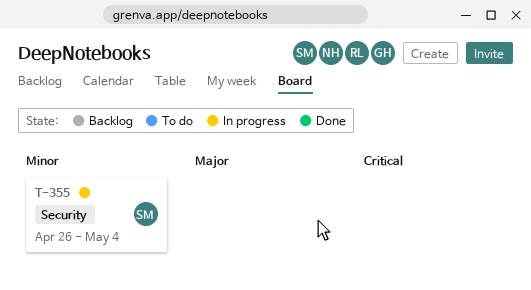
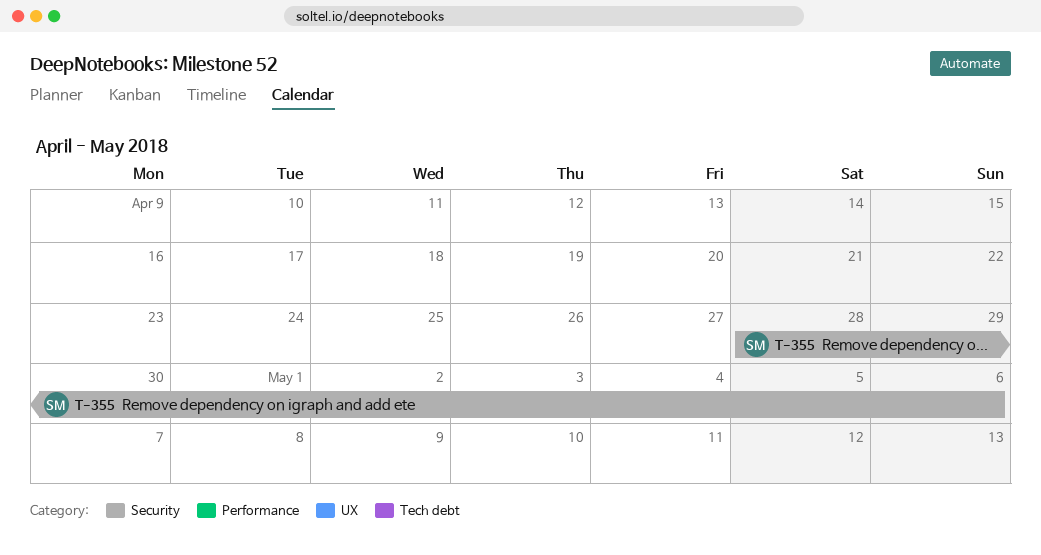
T-355, start: Apr 26 -> Apr 28
T-355, due: May 4 -> May 6

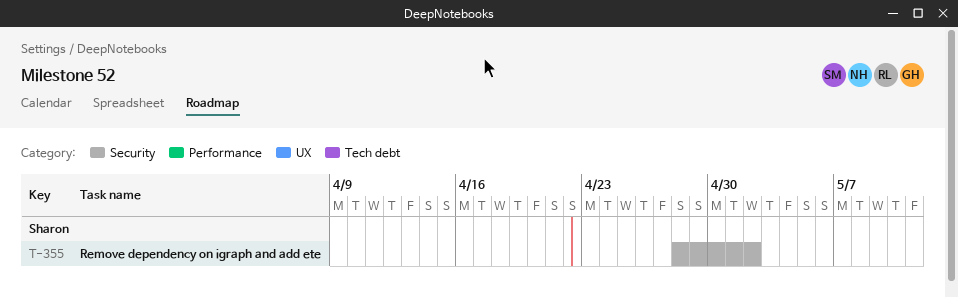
T-355, due: May 6 -> May 2

